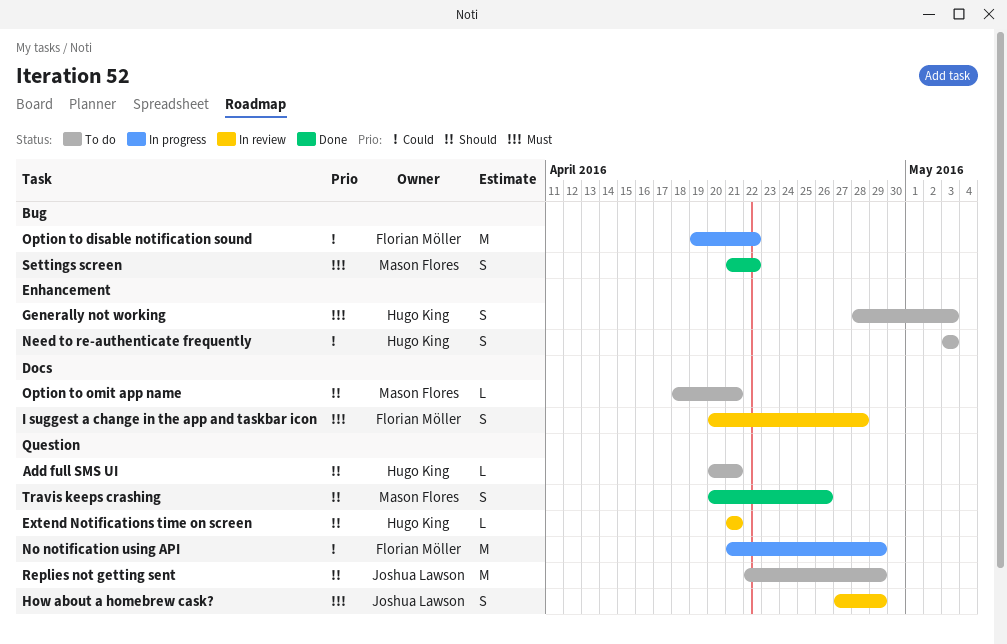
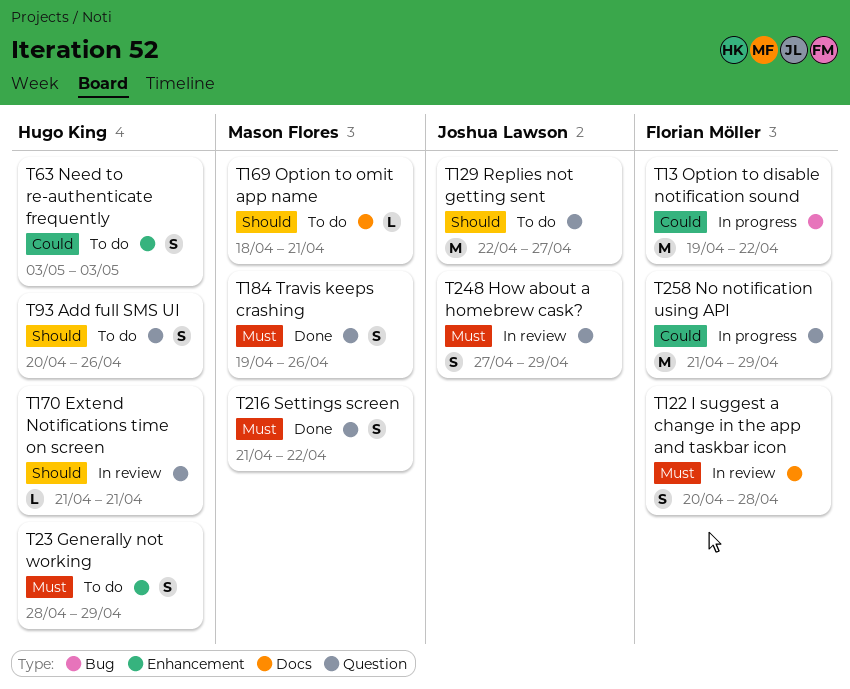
Add full SMS UI, estimate: L -> S
Add full SMS UI, due: Apr 21 -> Apr 26
Generally not working, due: May 3 -> Apr 29
Replies not getting sent, due: Apr 29 -> Apr 27
Settings screen, label: Bug -> Question
Travis keeps crashing, priority: Should -> Must
Travis keeps crashing, start: Apr 20 -> Apr 19

